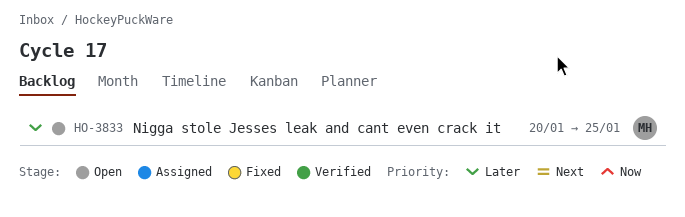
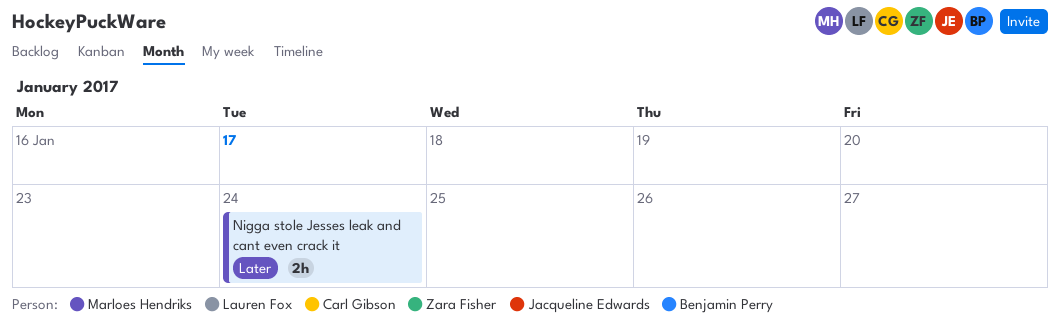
Nigga stole Jesses leak and cant even crack it, due: Jan 25 -> Jan 24

